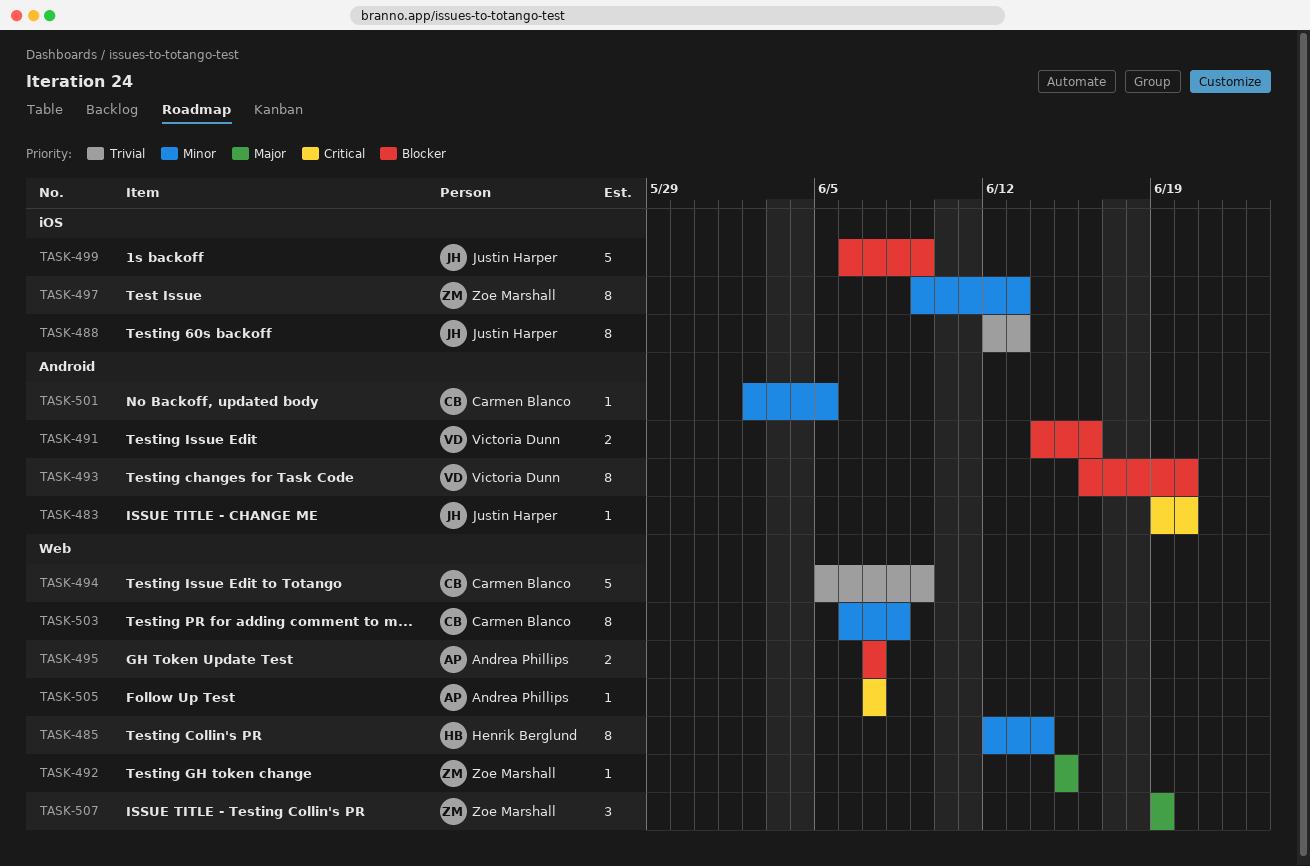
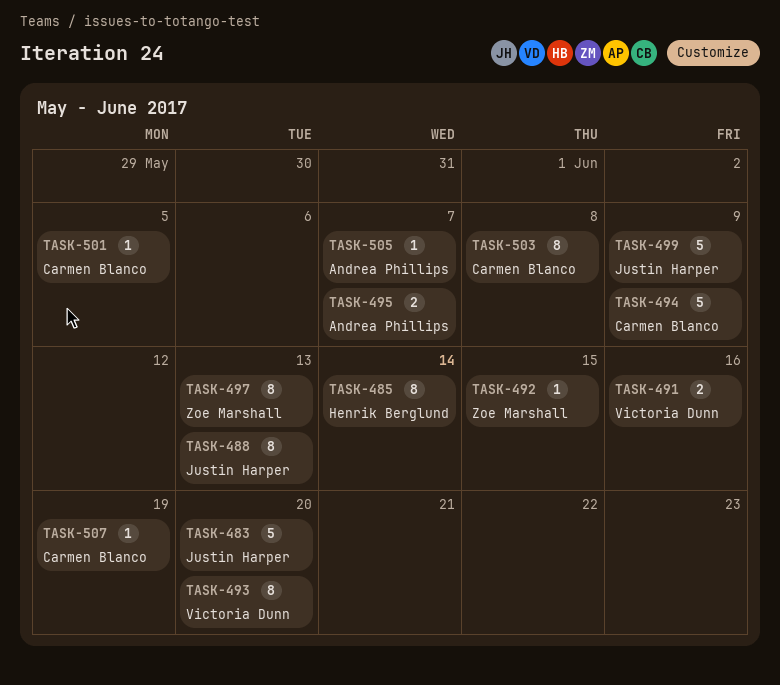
TASK-483, estimate: 1 -> 5
TASK-507, owner: Zoe Marshall -> Carmen Blanco
TASK-507, estimate: 3 -> 1

